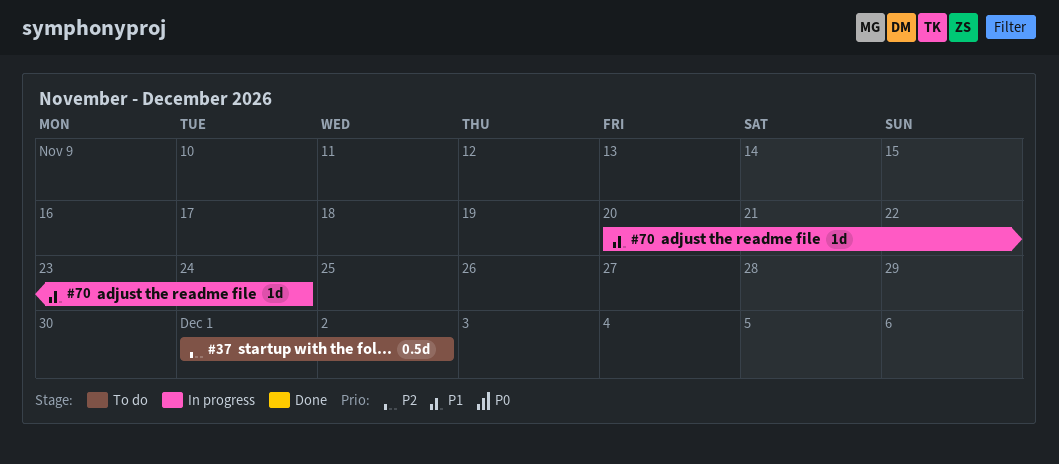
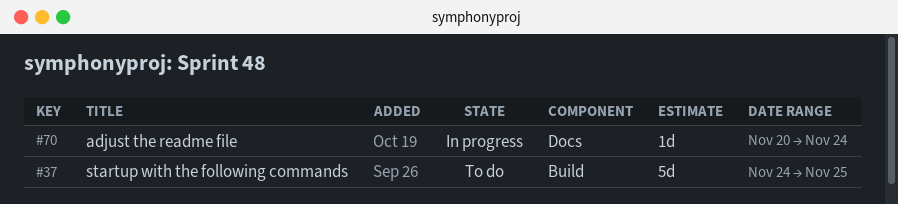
#37, estimate: 0.5d -> 5d
#37, start: Dec 1 -> Nov 24
#37, due: Dec 2 -> Nov 25

